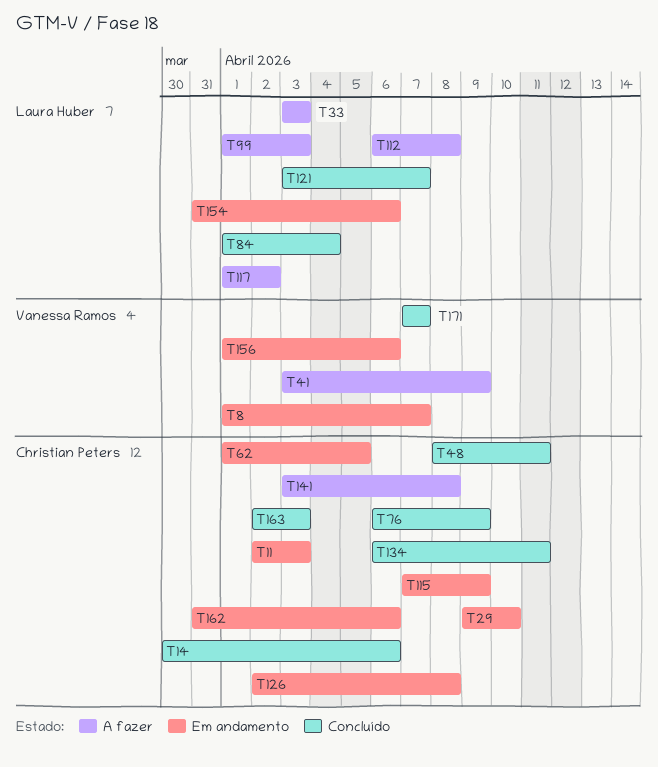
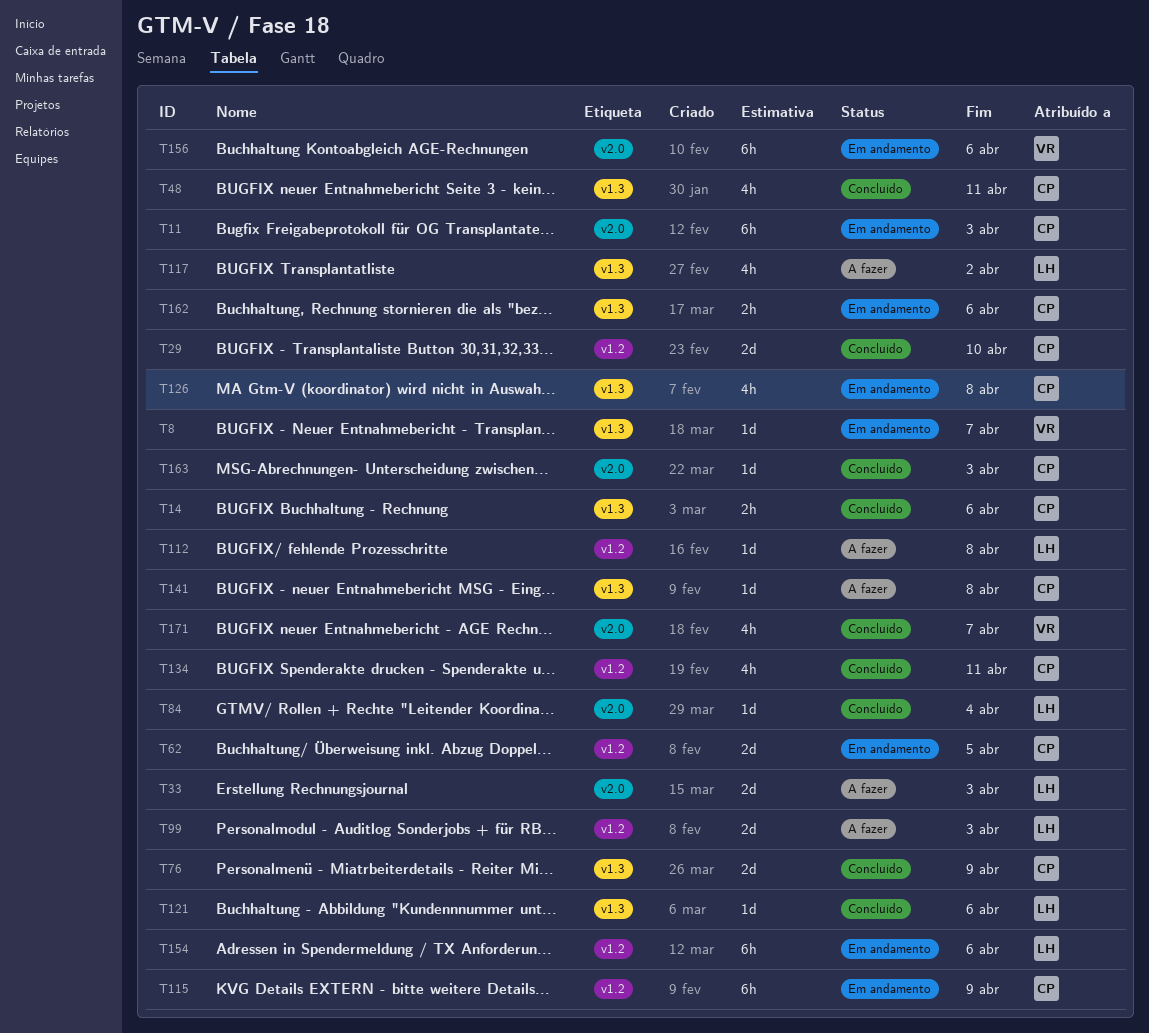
T29, status: Em andamento -> Concluído
T41: present -> none
T121, due: Apr 7 -> Apr 6

